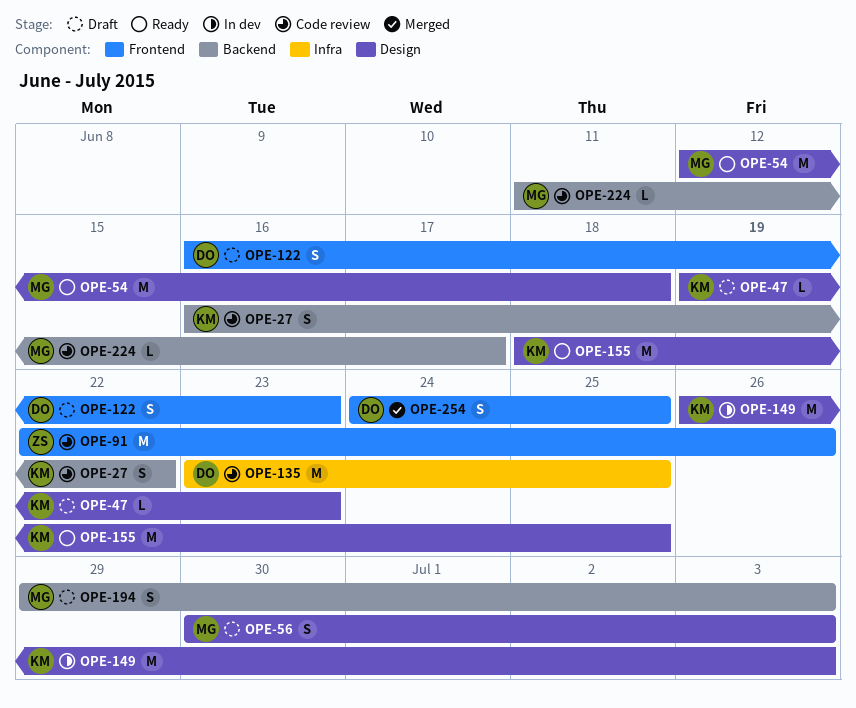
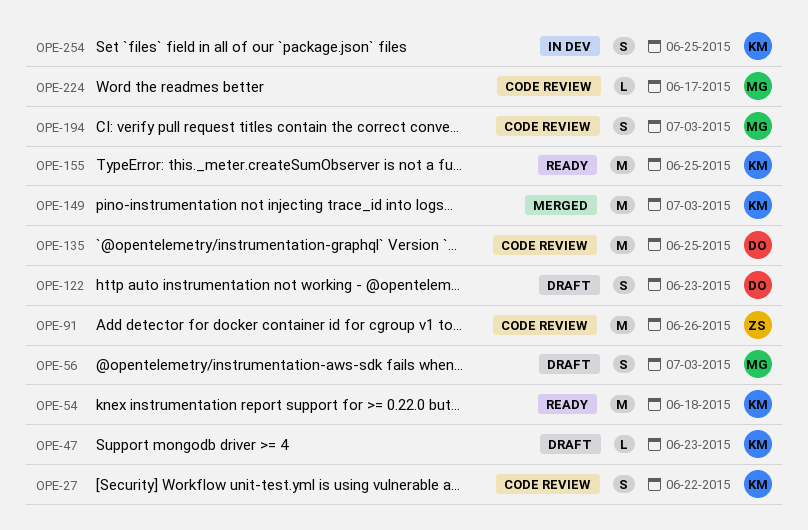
OPE-54, owner: MG -> KM
OPE-149, status: In dev -> Merged
OPE-194, status: Draft -> Code review
OPE-254, status: Merged -> In dev
OPE-254, owner: DO -> KM

